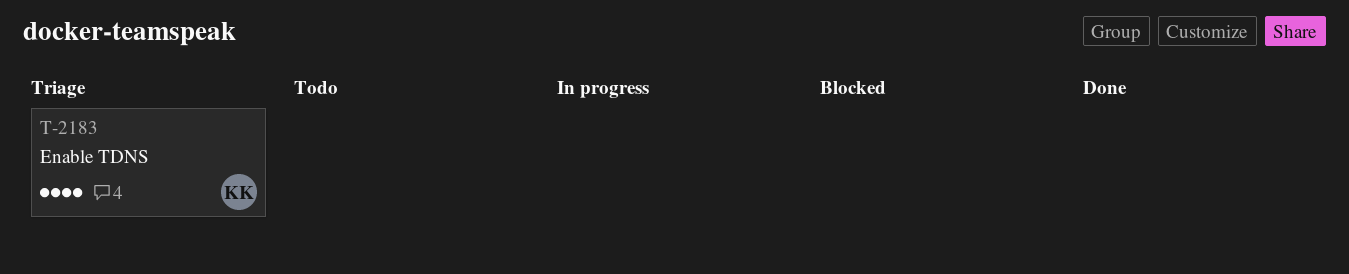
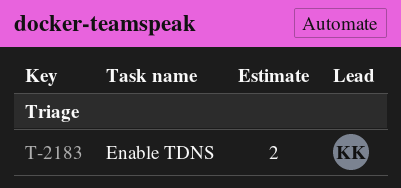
T-2183, estimate: 4 -> 2

